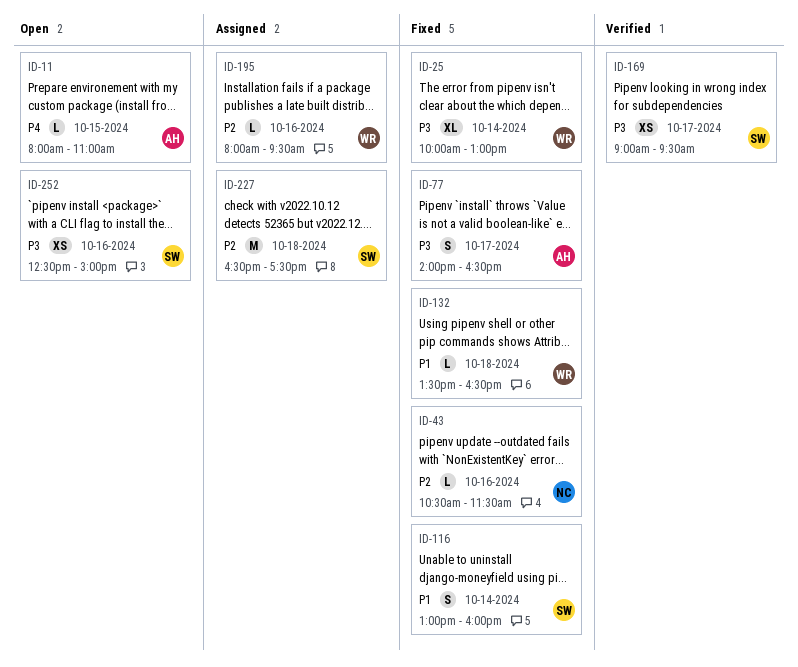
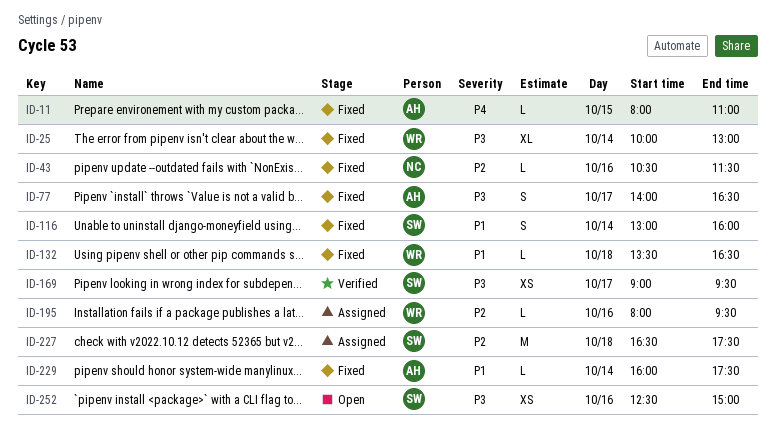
ID-11, status: Open -> Fixed
ID-229: none -> present

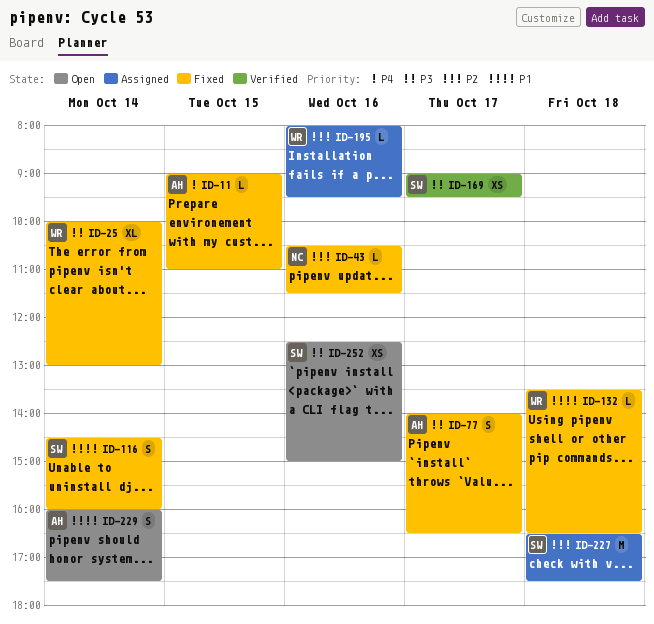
ID-11, begins: 08:00 -> 09:00
ID-116, begins: 13:00 -> 14:30
ID-229, status: Fixed -> Open
ID-229, estimate: L -> S

